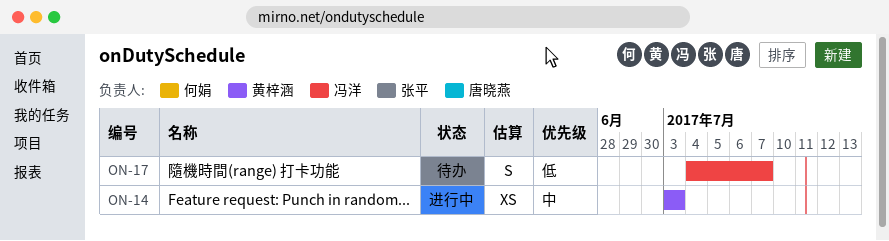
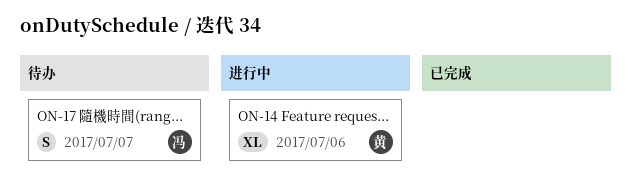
ON-14, estimate: XS -> XL
ON-14, due: Jul 3 -> Jul 6

